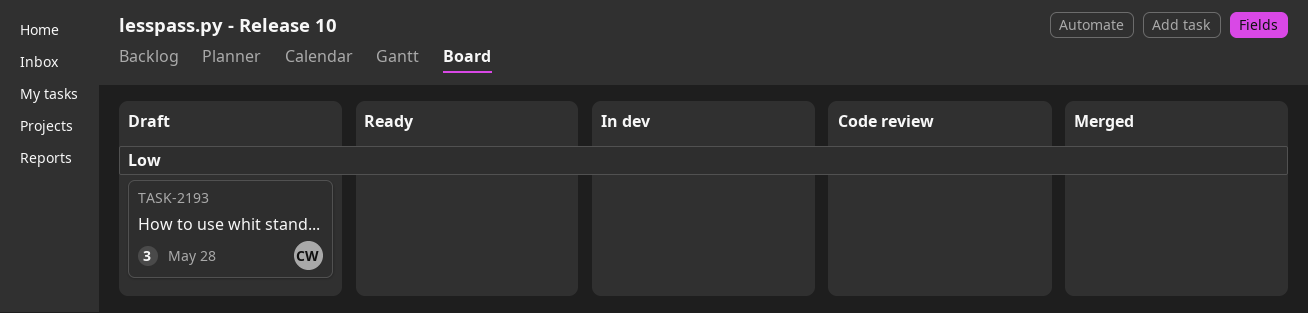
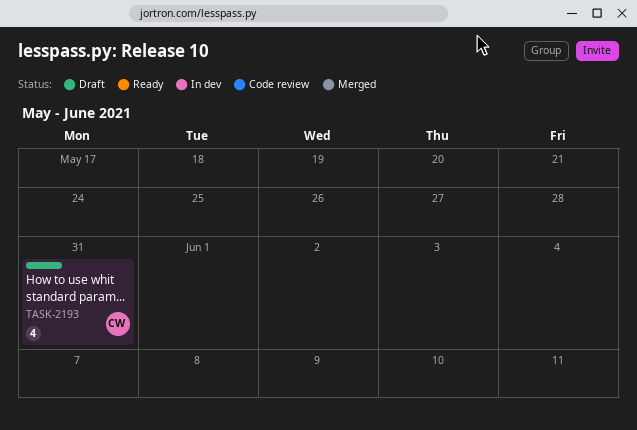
TASK-2193, estimate: 3 -> 4
TASK-2193, due: May 28 -> May 31

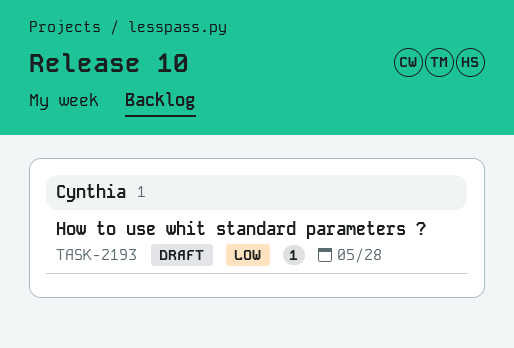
TASK-2193, estimate: 4 -> 1
TASK-2193, due: May 31 -> May 28

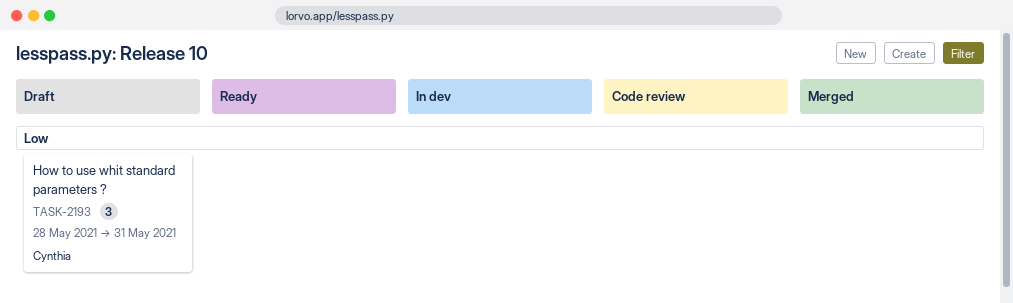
TASK-2193, estimate: 1 -> 3
TASK-2193, due: May 28 -> May 31

